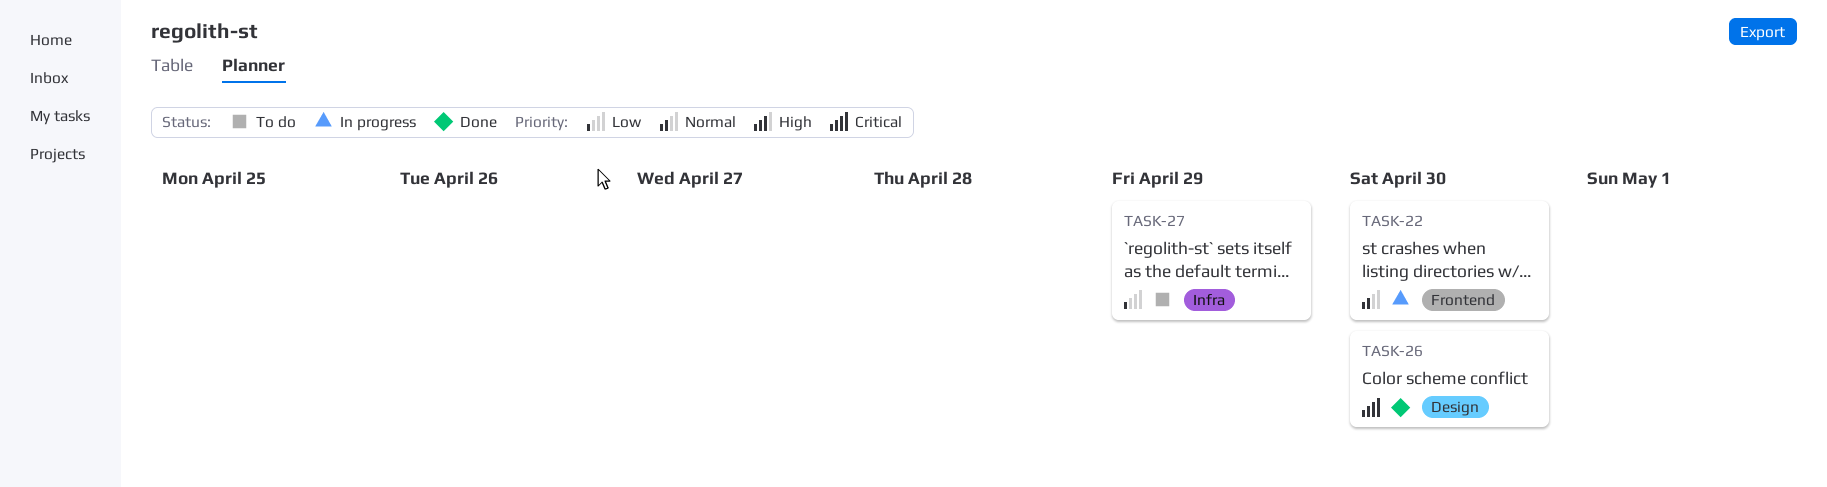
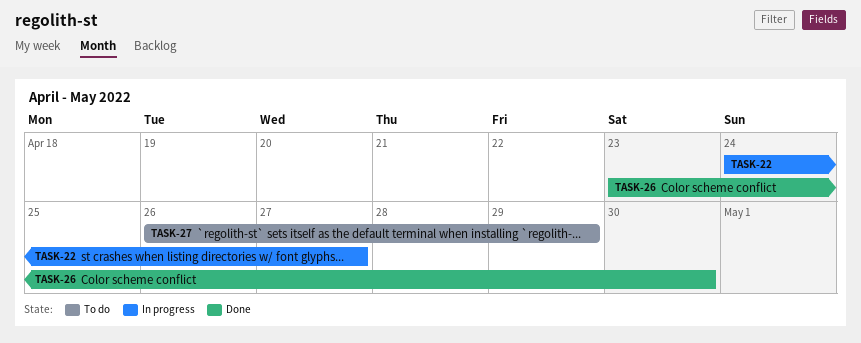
TASK-22, due: Apr 30 -> Apr 27

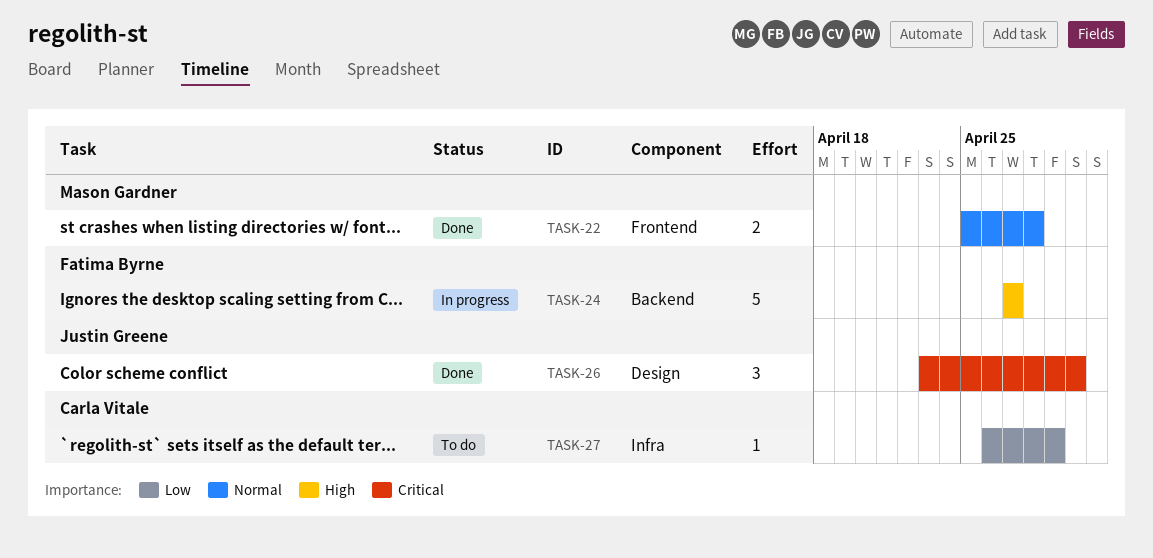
TASK-22, status: In progress -> Done
TASK-22, start: Apr 24 -> Apr 25
TASK-22, due: Apr 27 -> Apr 28
TASK-24: none -> present

